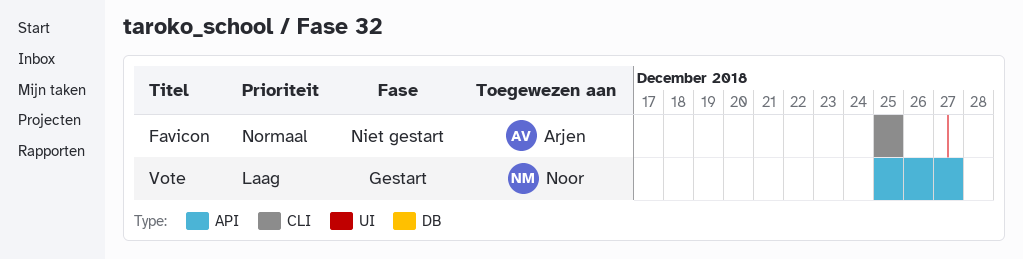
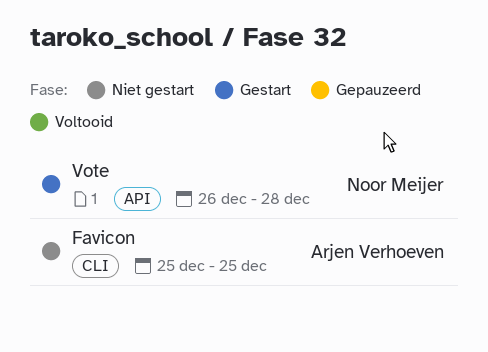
Vote, start: Dec 25 -> Dec 26
Vote, due: Dec 27 -> Dec 28

